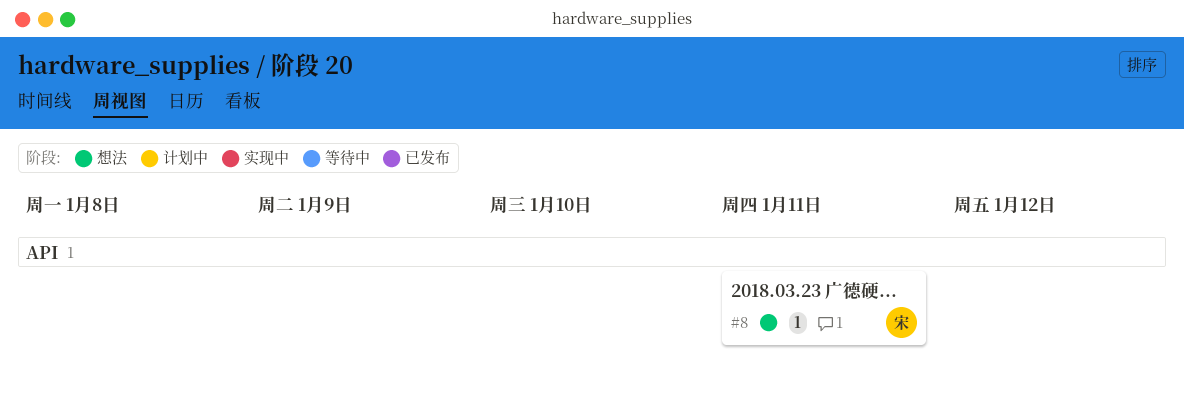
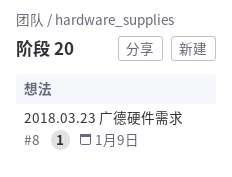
#8, due: Jan 11 -> Jan 9

